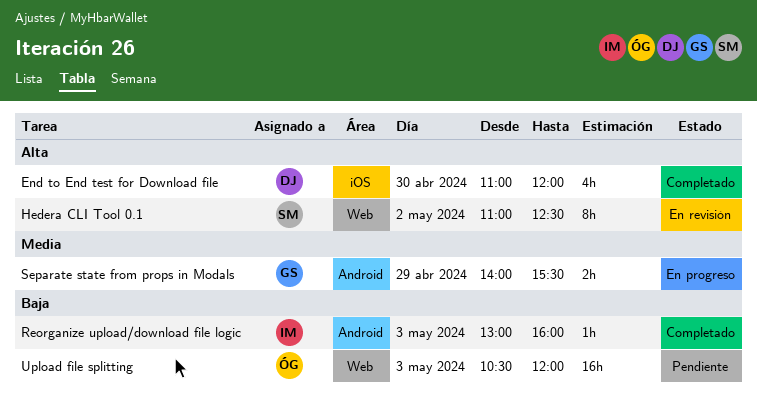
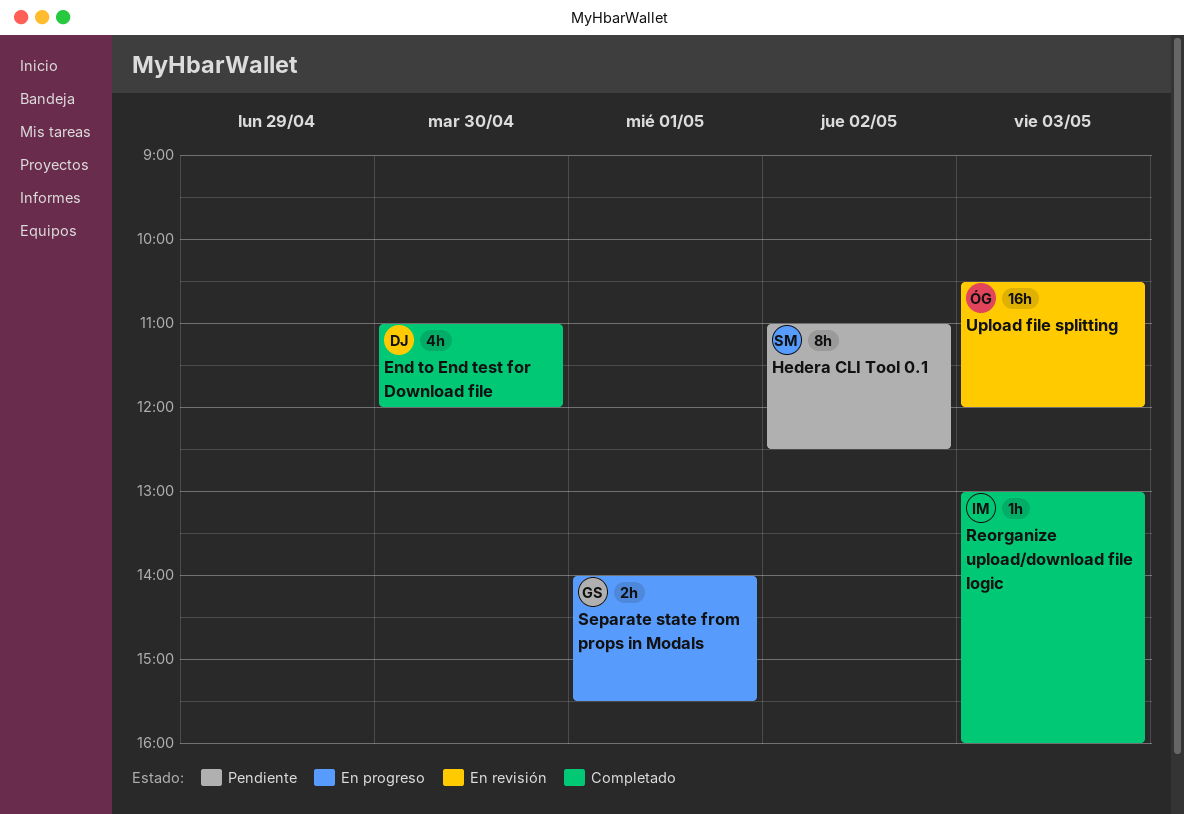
Hedera CLI Tool 0.1, status: En revisión -> Pendiente
Separate state from props in Modals, day: Apr 29 -> May 1
Upload file splitting, status: Pendiente -> En revisión

